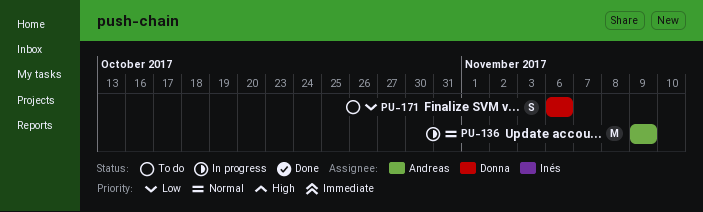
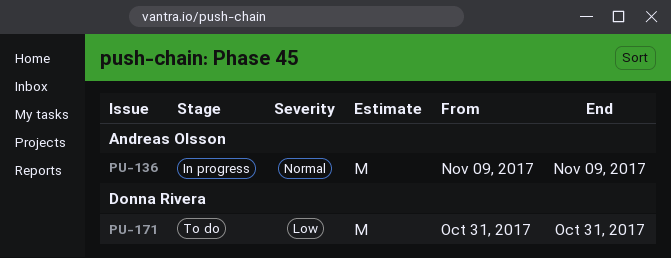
PU-171, estimate: S -> M
PU-171, start: Nov 6 -> Oct 31
PU-171, due: Nov 6 -> Oct 31

